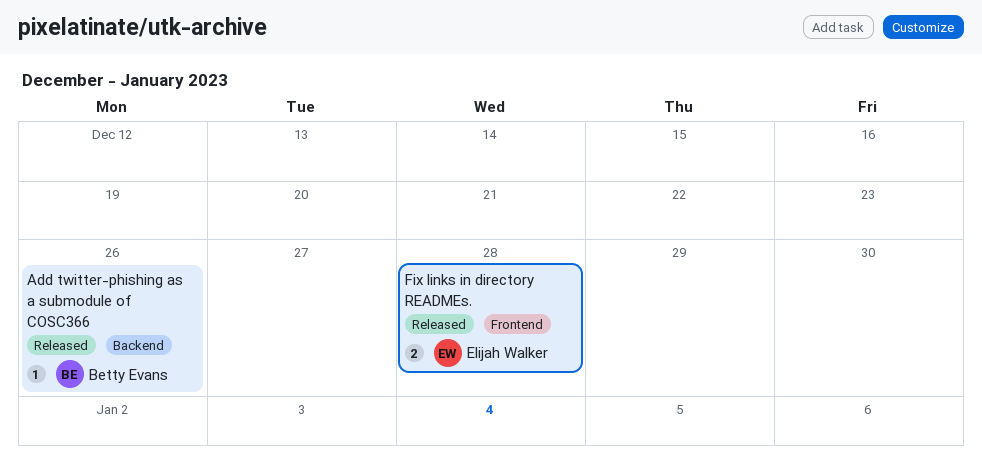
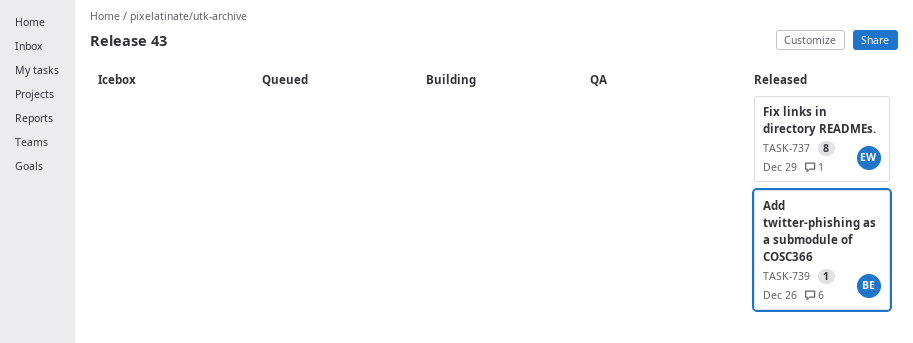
Fix links in directory READMEs., estimate: 2 -> 8
Fix links in directory READMEs., due: Dec 28 -> Dec 29

